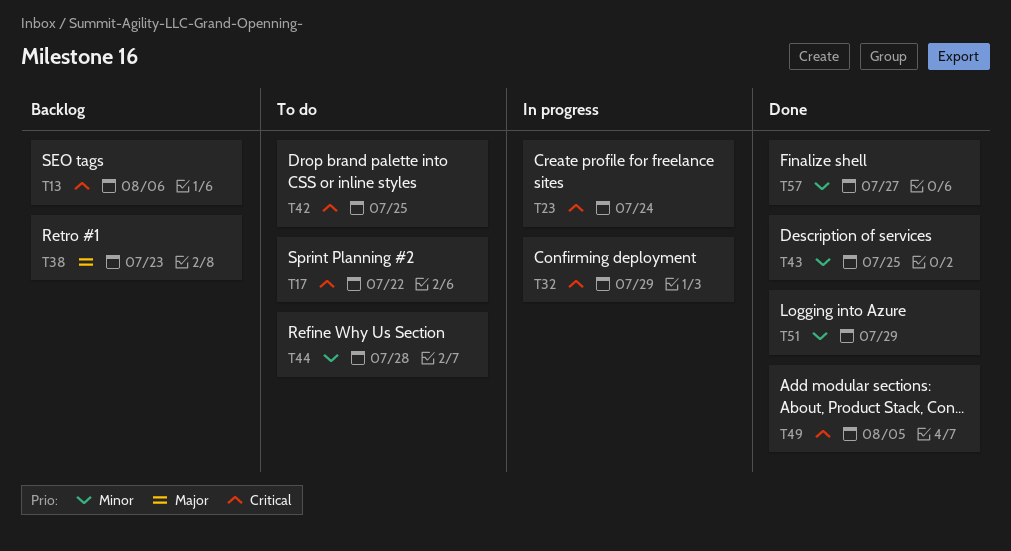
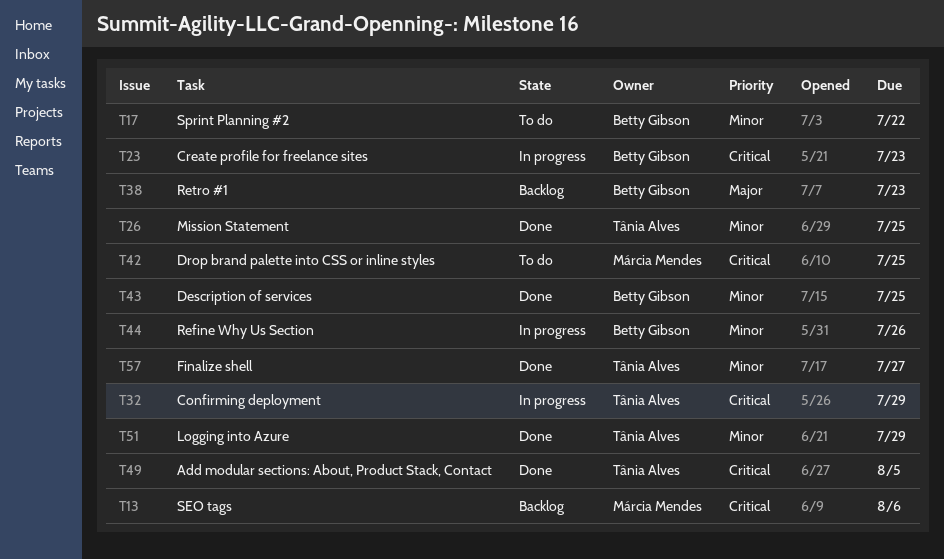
T17, priority: Critical -> Minor
T23, due: Jul 24 -> Jul 23
T26: none -> present
T44, status: To do -> In progress
T44, due: Jul 28 -> Jul 26

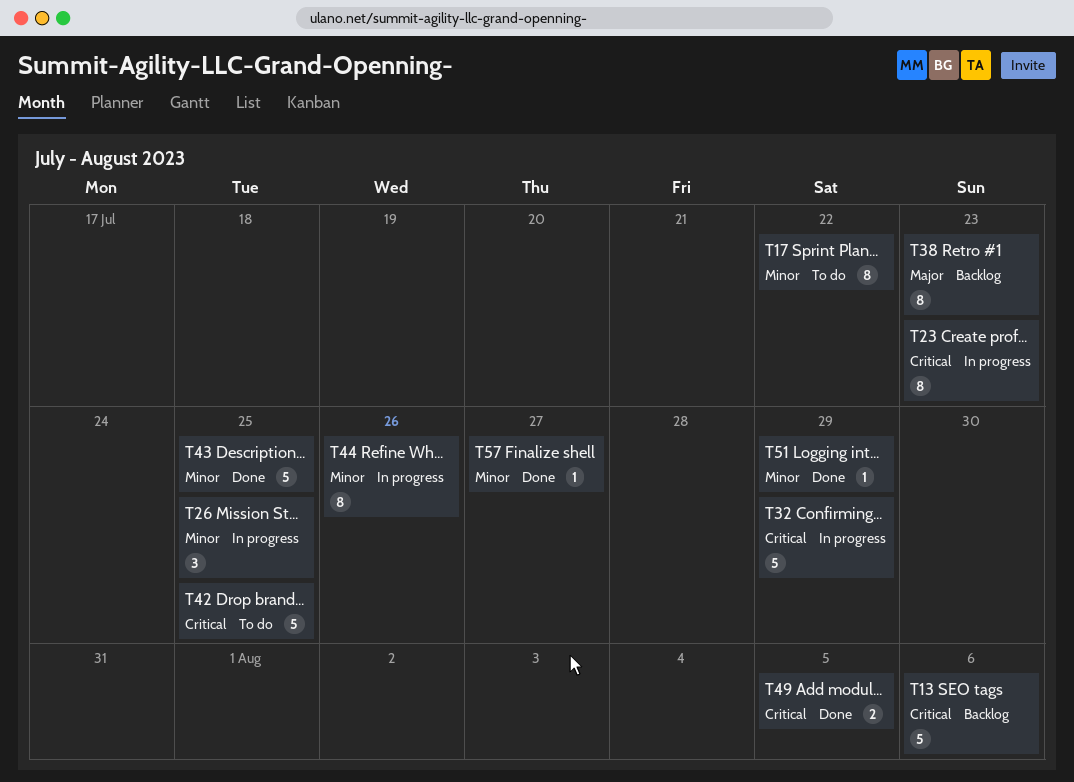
T26, status: Done -> In progress

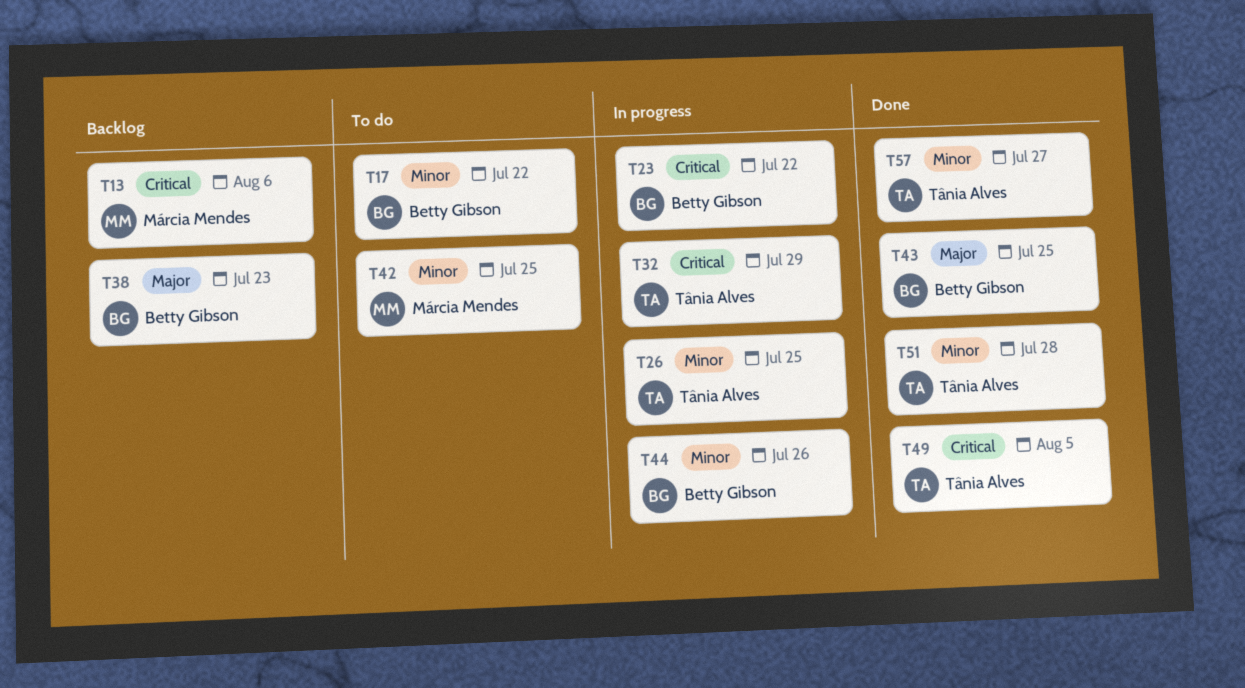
T23, due: Jul 23 -> Jul 22
T42, priority: Critical -> Minor
T43, priority: Minor -> Major
T51, due: Jul 29 -> Jul 28

